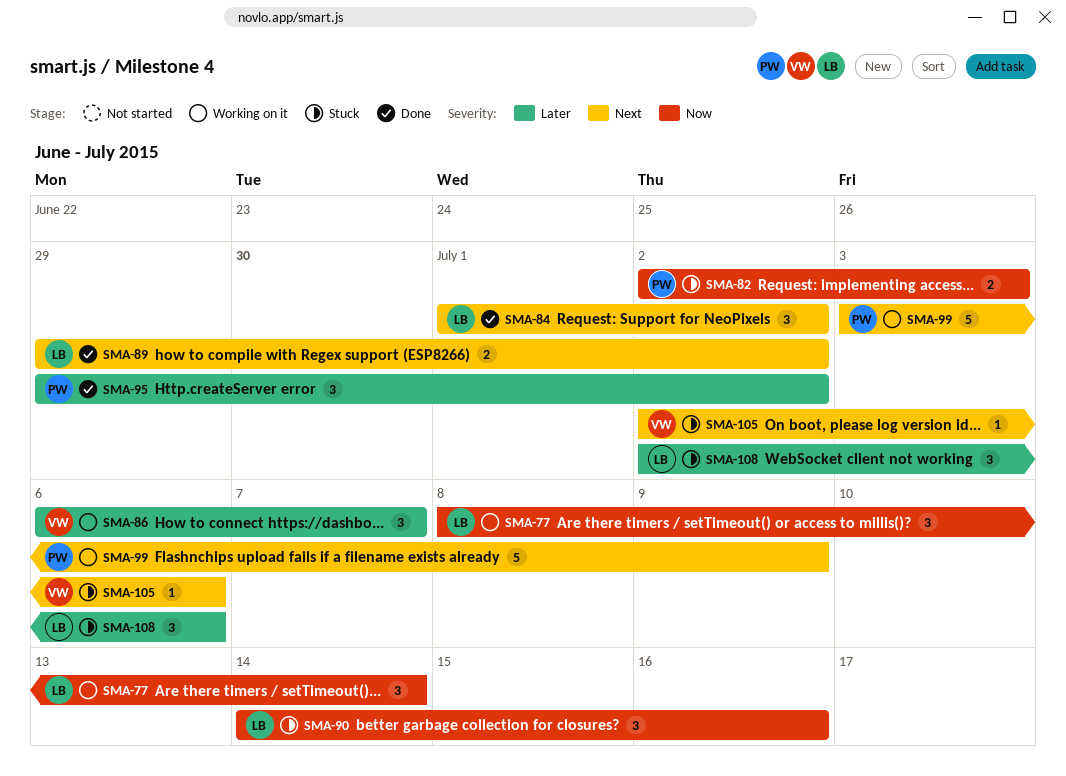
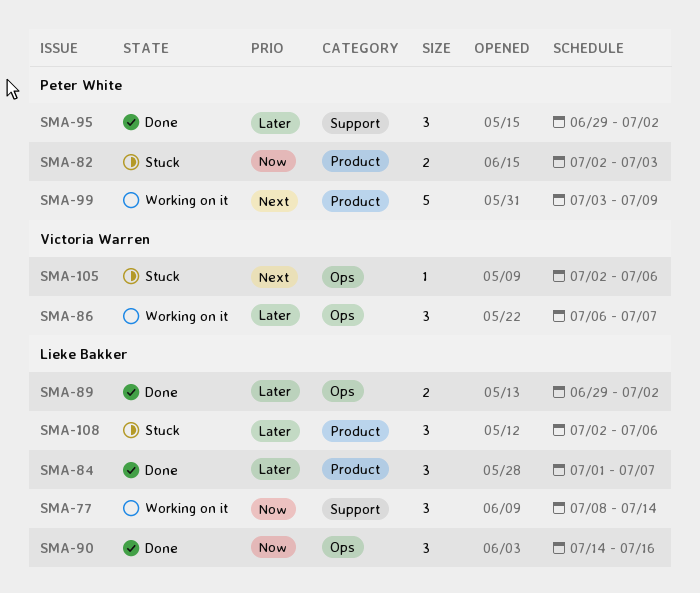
SMA-84, priority: Next -> Later
SMA-84, due: Jul 2 -> Jul 7
SMA-89, priority: Next -> Later
SMA-90, status: Stuck -> Done

